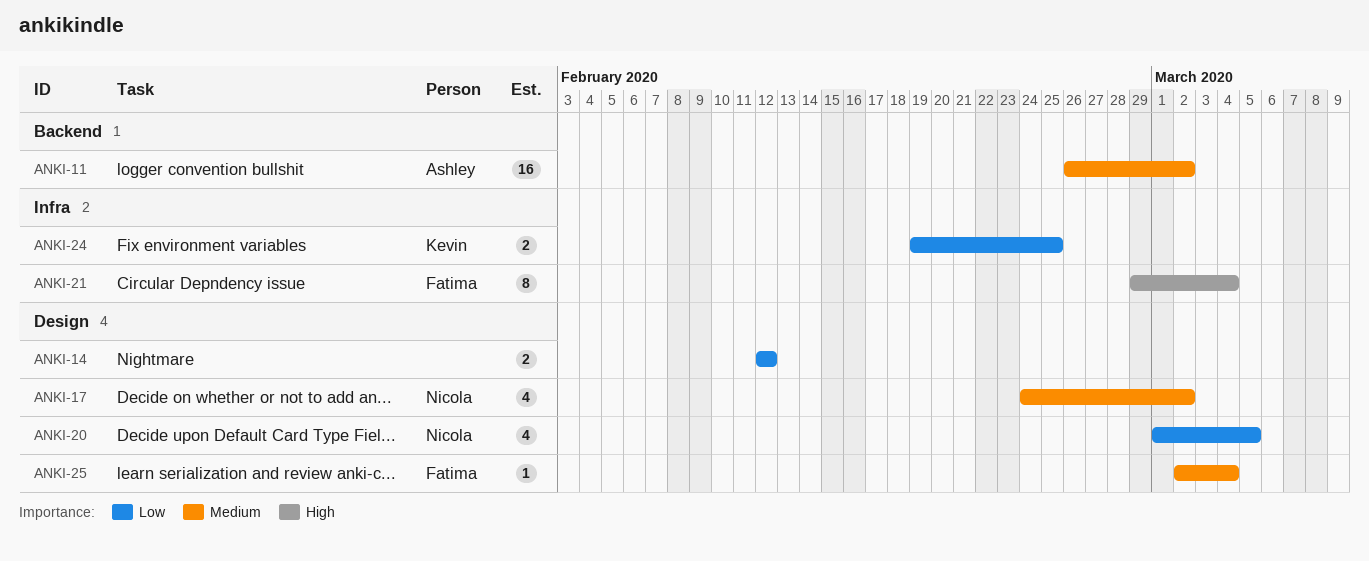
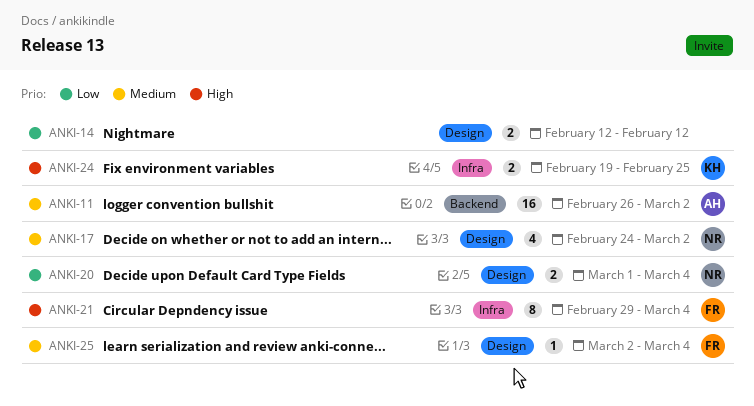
ANKI-20, estimate: 4 -> 2
ANKI-20, due: Mar 5 -> Mar 4
ANKI-24, priority: Low -> High

